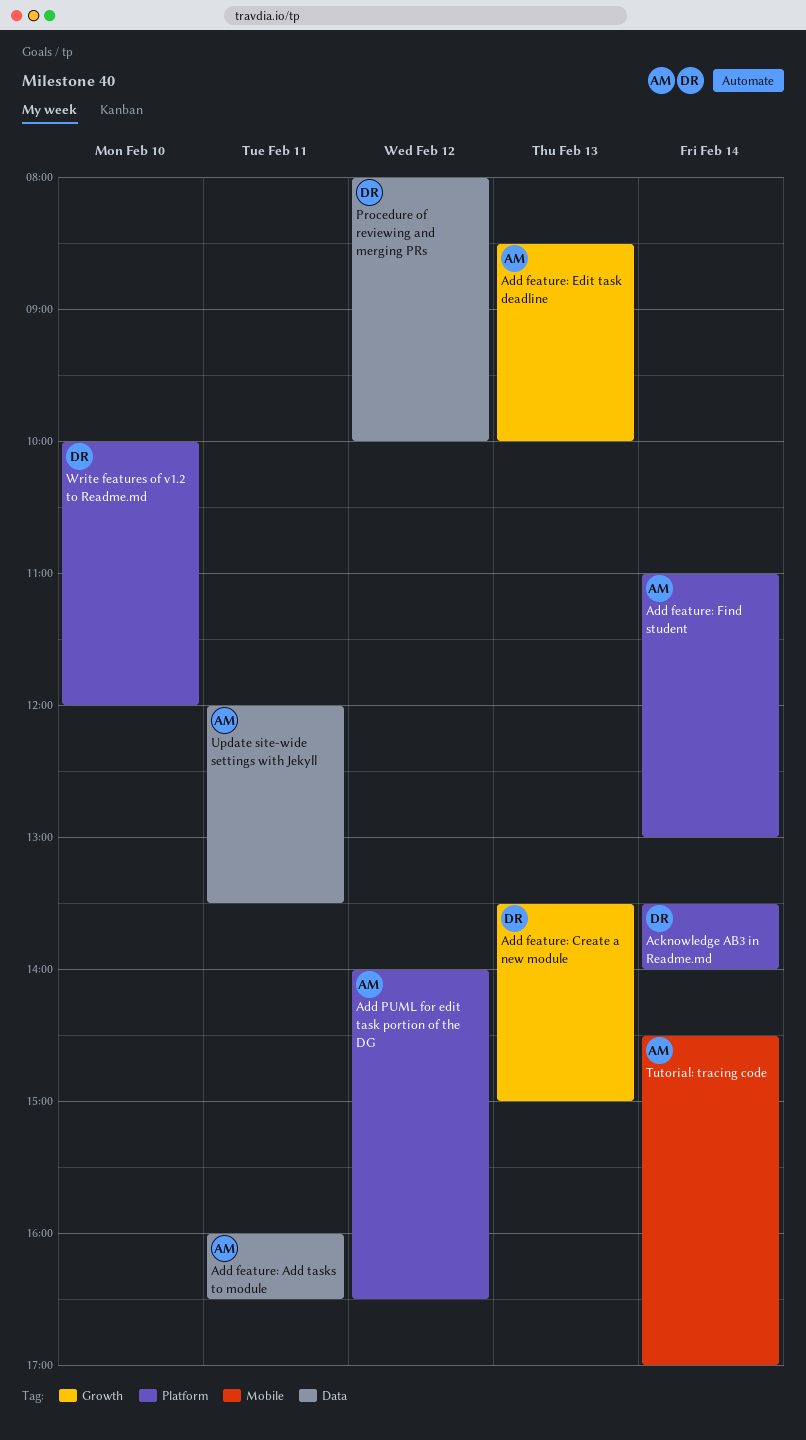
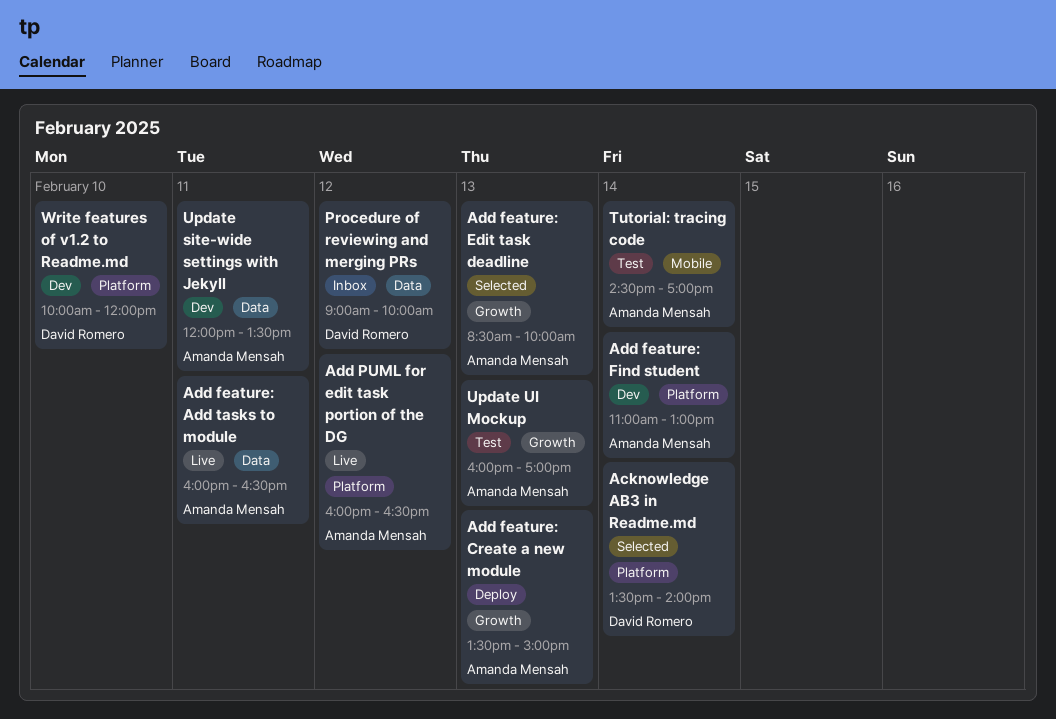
Add feature: Create a new module, owner: David Romero -> Amanda Mensah
Add PUML for edit task portion of the DG, begins: 14:00 -> 16:00
Procedure of reviewing and merging PRs, begins: 08:00 -> 09:00
Update UI Mockup: none -> present

